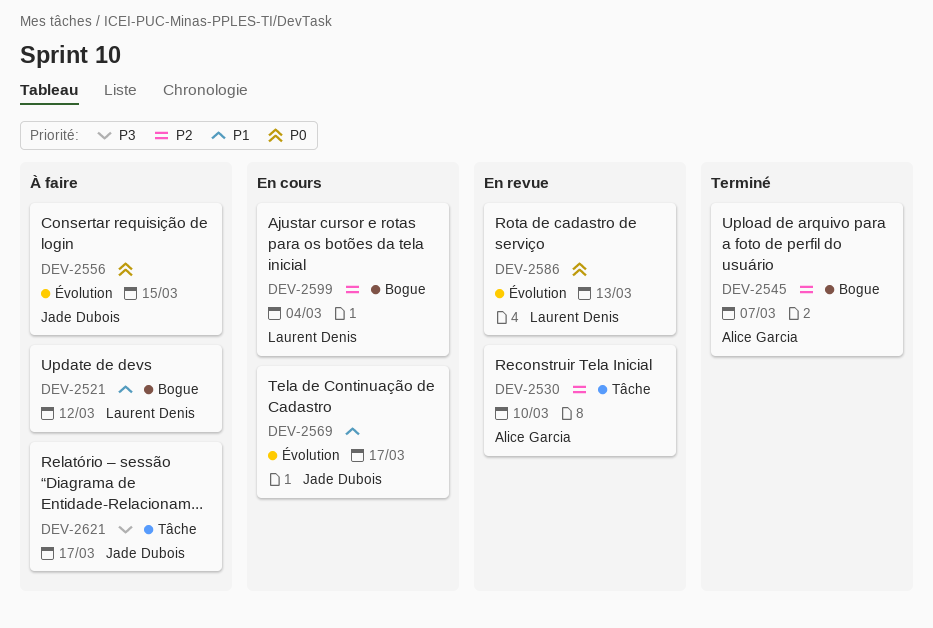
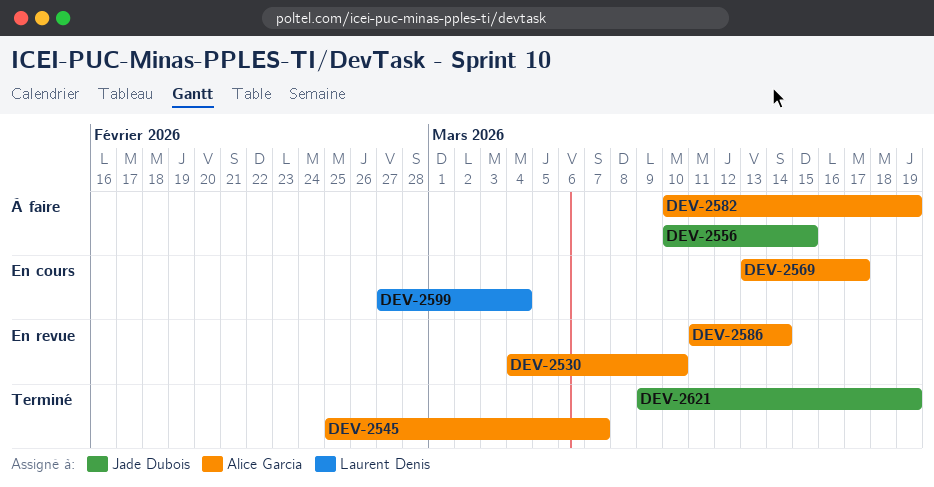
DEV-2521: present -> none
DEV-2569, owner: Jade Dubois -> Alice Garcia
DEV-2582: none -> present
DEV-2586, owner: Laurent Denis -> Alice Garcia
DEV-2586, due: Mar 13 -> Mar 14
DEV-2621, status: À faire -> Terminé
DEV-2621, due: Mar 17 -> Mar 19

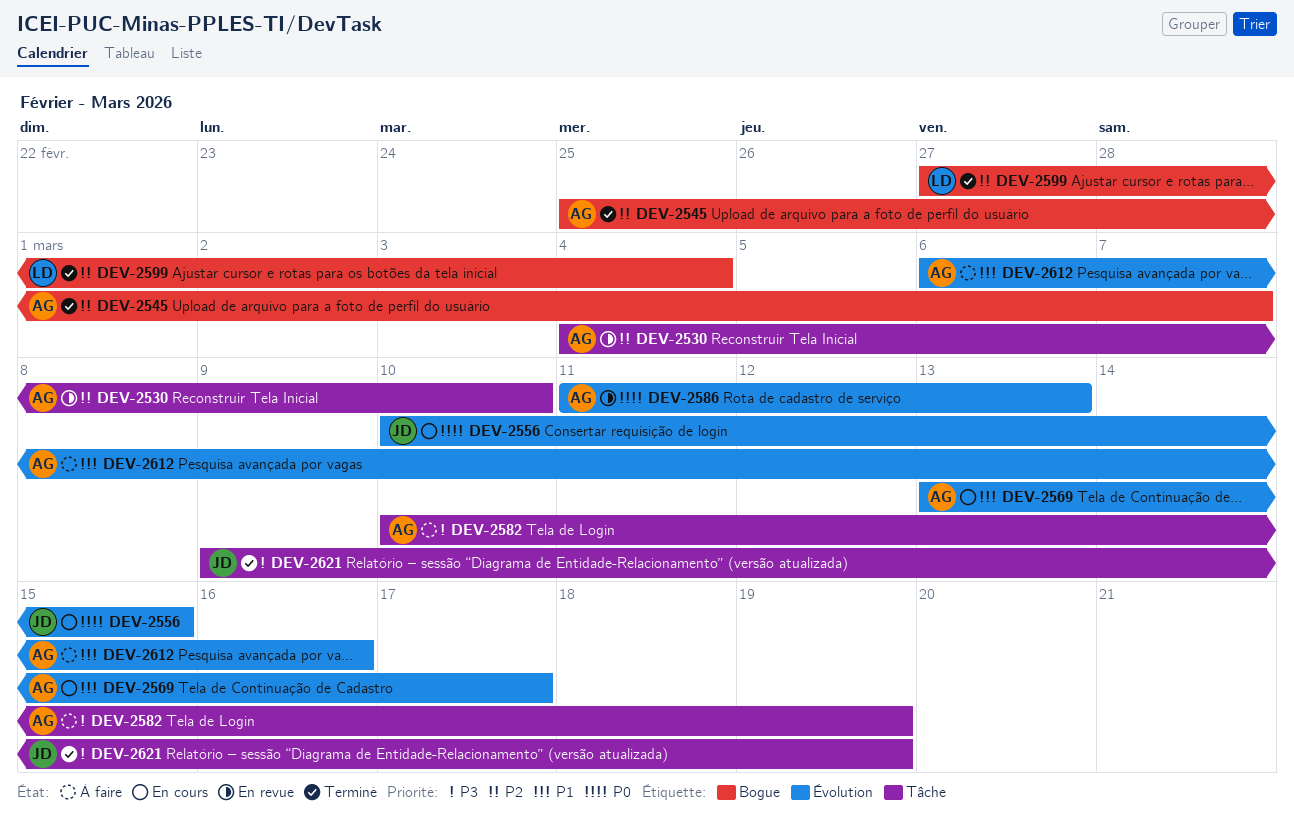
DEV-2556, status: À faire -> En cours
DEV-2586, due: Mar 14 -> Mar 13
DEV-2599, status: En cours -> Terminé
DEV-2612: none -> present

